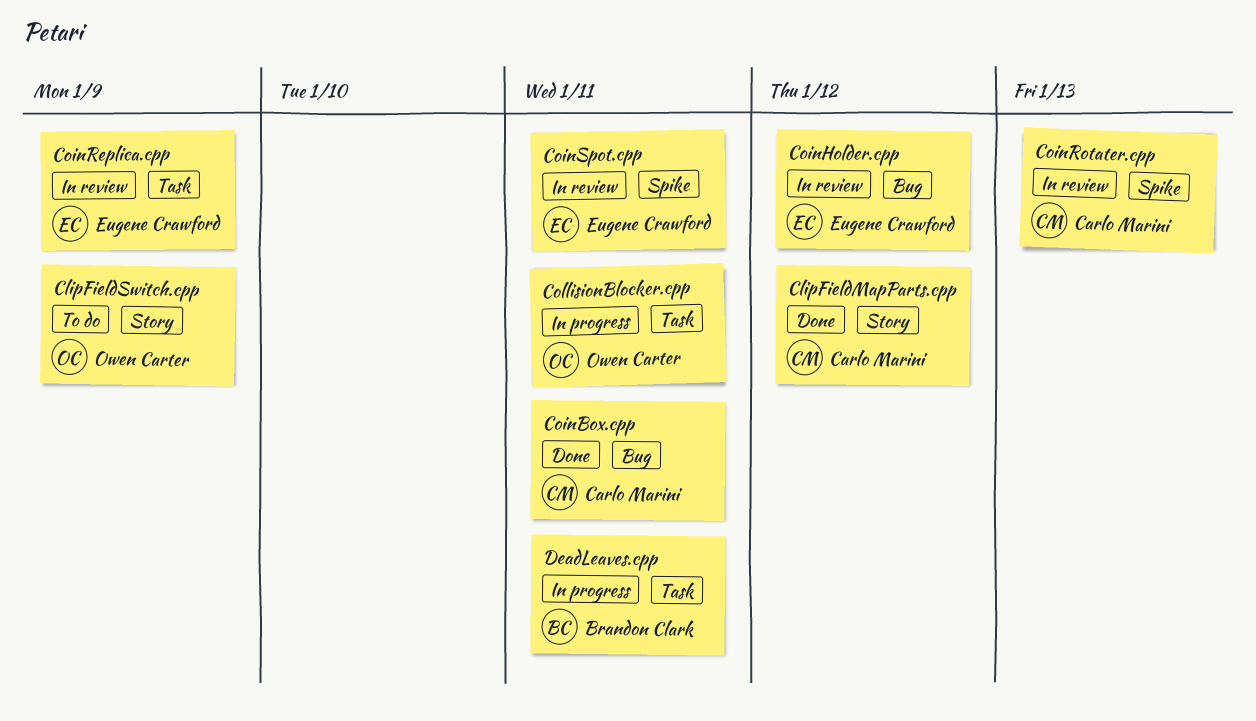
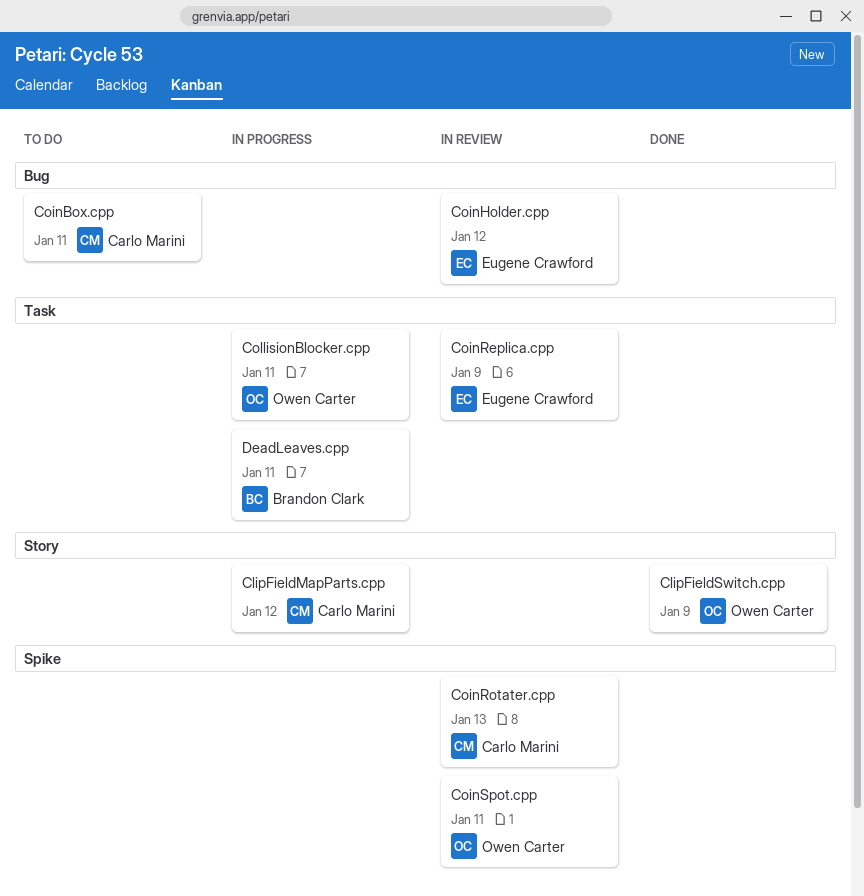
ClipFieldMapParts.cpp, status: Done -> In progress
ClipFieldSwitch.cpp, status: To do -> Done
CoinBox.cpp, status: Done -> To do
CoinSpot.cpp, owner: Eugene Crawford -> Owen Carter

